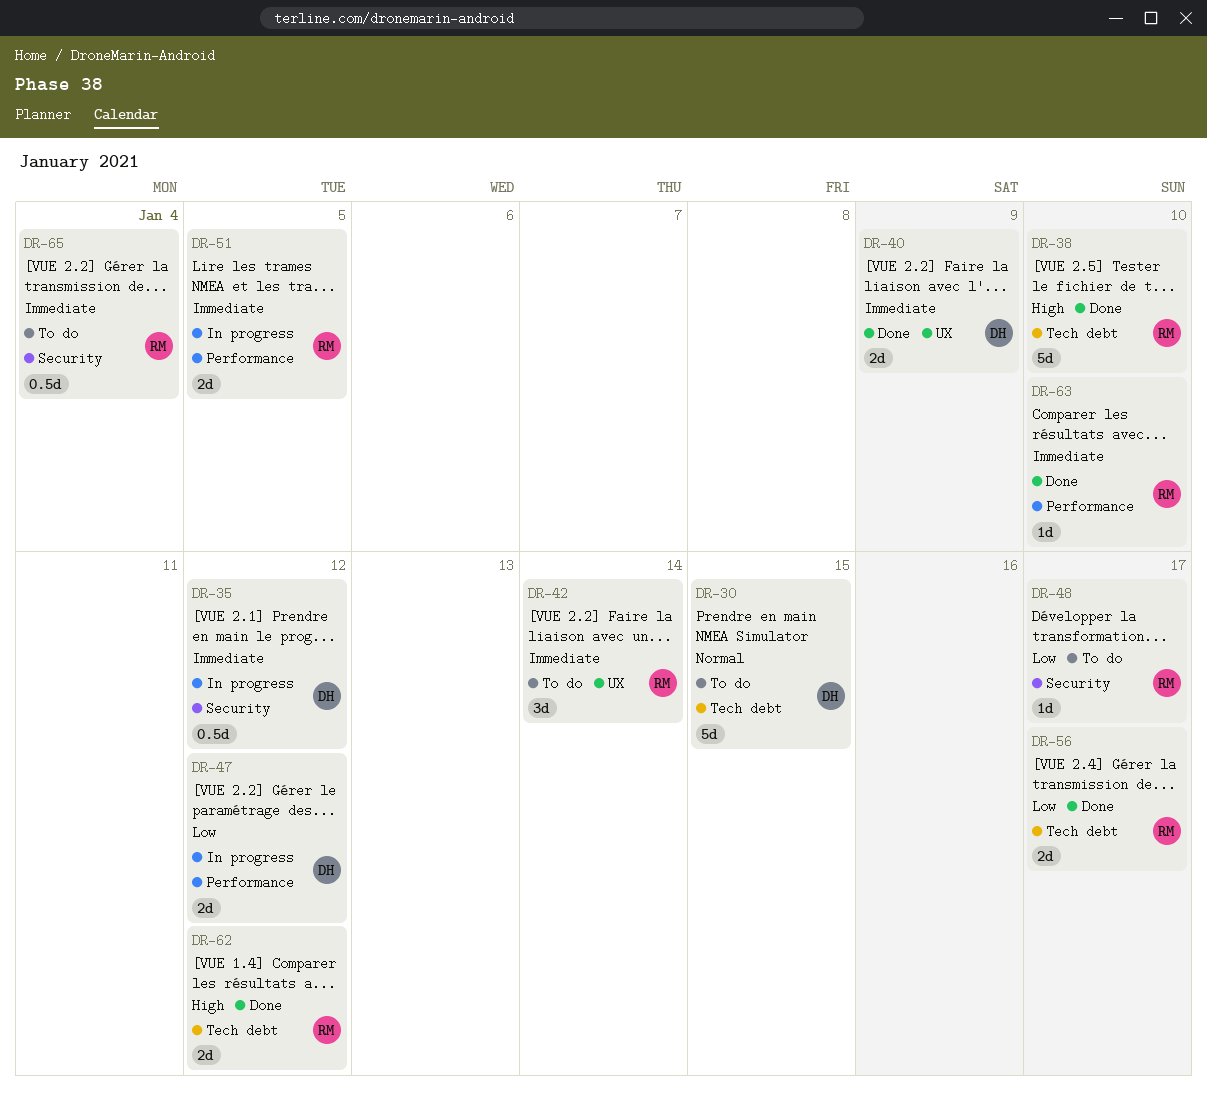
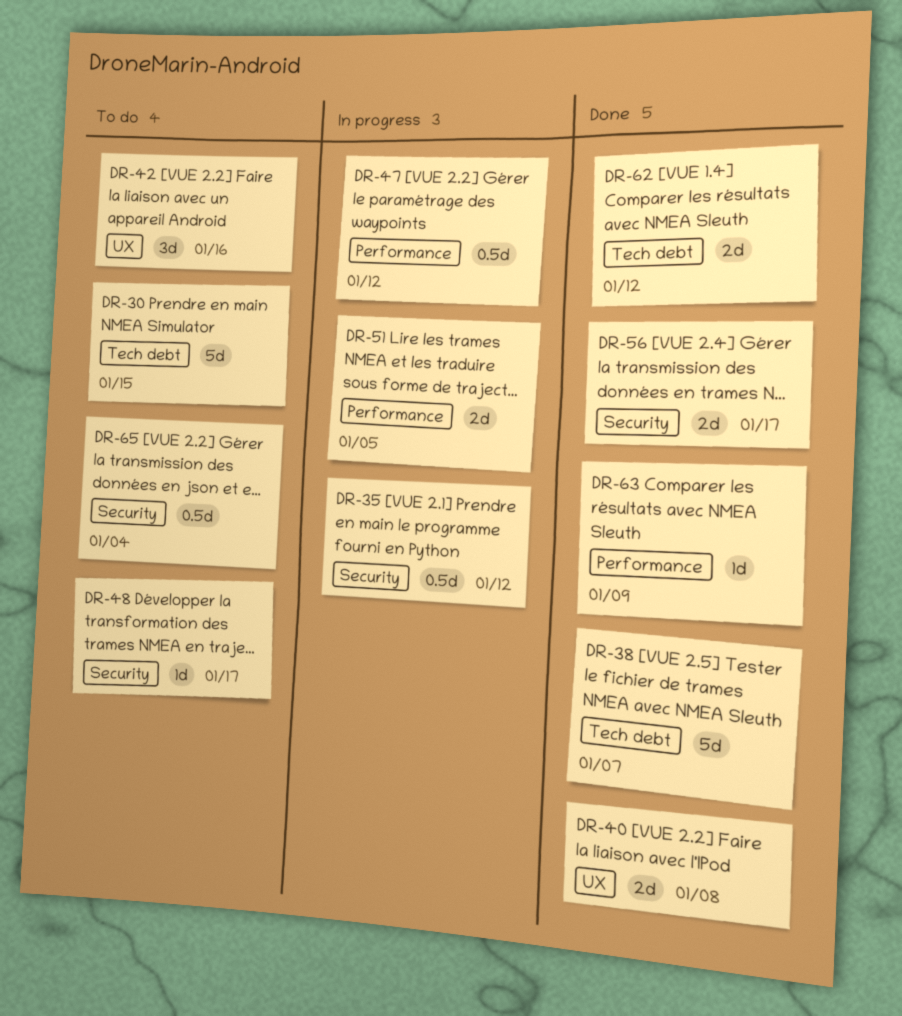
DR-38, due: Jan 10 -> Jan 7
DR-40, due: Jan 9 -> Jan 8
DR-42, due: Jan 14 -> Jan 16
DR-47, estimate: 2d -> 0.5d
DR-56, label: Tech debt -> Security
DR-63, due: Jan 10 -> Jan 9

